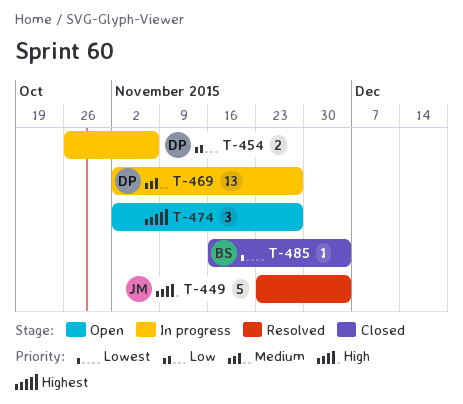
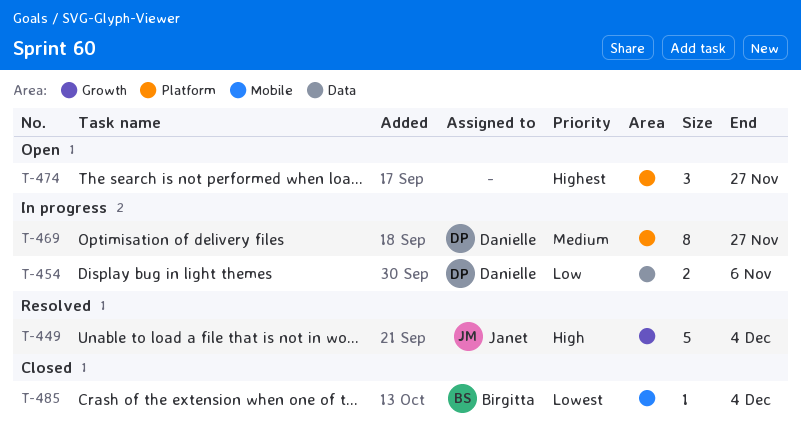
T-469, estimate: 13 -> 8

